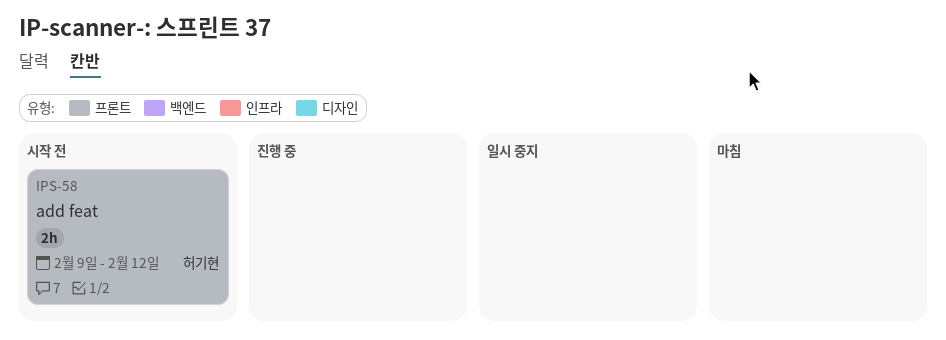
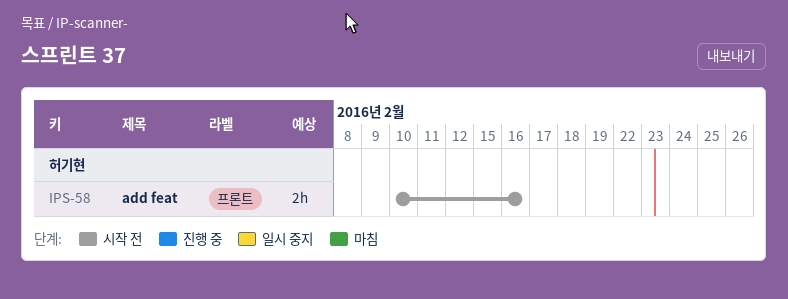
IPS-58, start: Feb 9 -> Feb 10
IPS-58, due: Feb 12 -> Feb 16

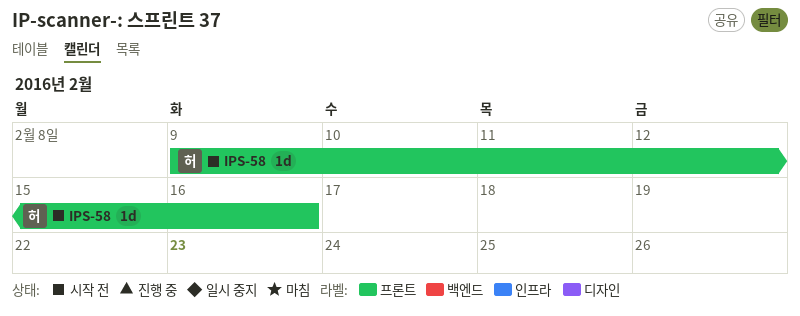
IPS-58, estimate: 2h -> 1d
IPS-58, start: Feb 10 -> Feb 9

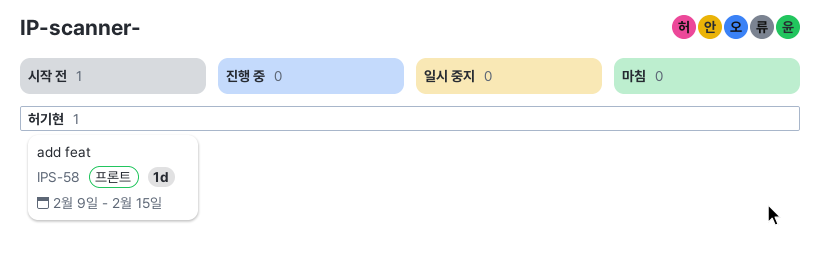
IPS-58, due: Feb 16 -> Feb 15

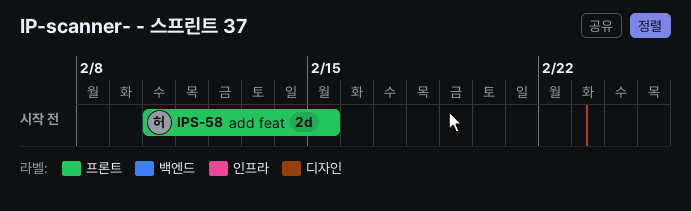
IPS-58, estimate: 1d -> 2d
IPS-58, start: Feb 9 -> Feb 10

